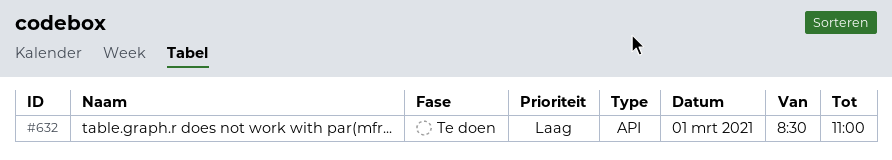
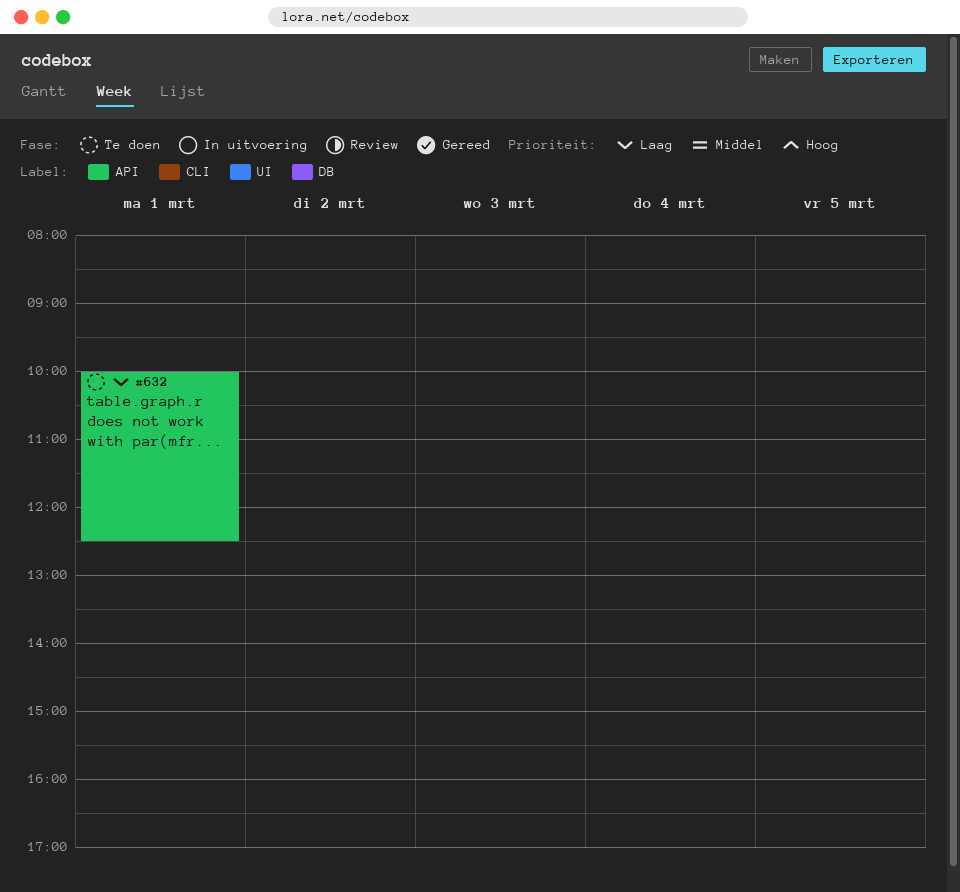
#632, begins: 08:30 -> 10:00
#632, ends: 11:00 -> 12:30

